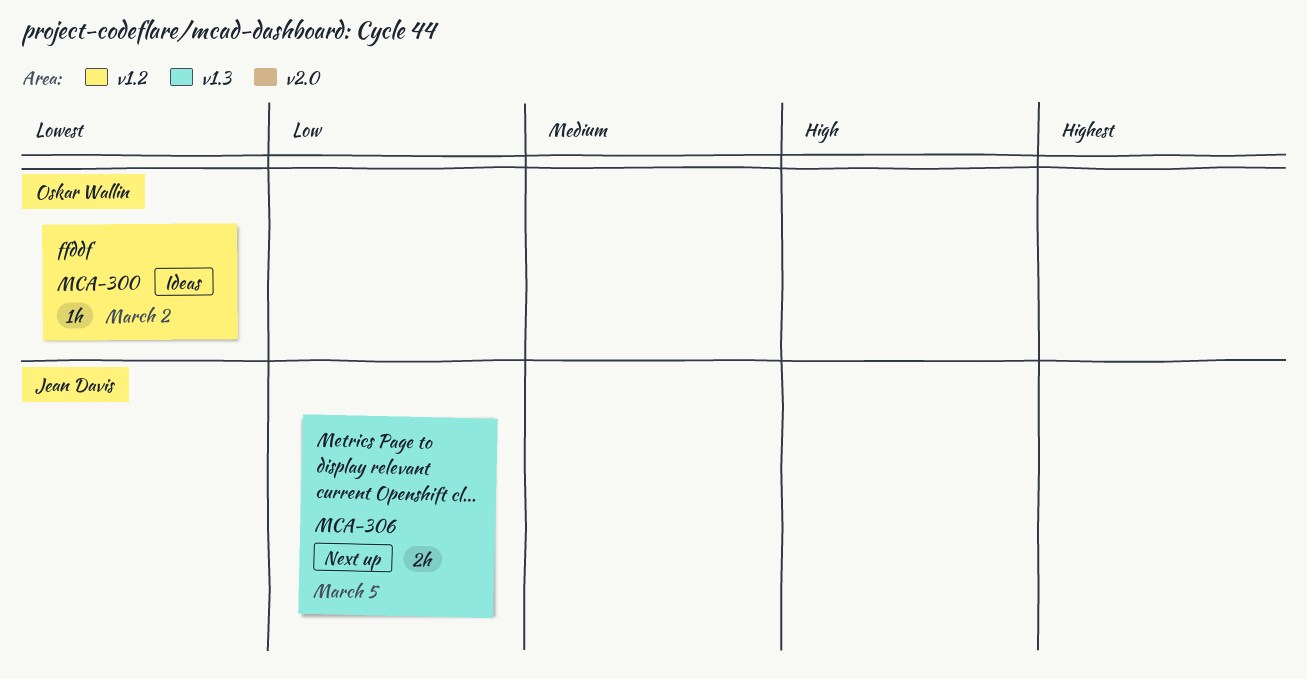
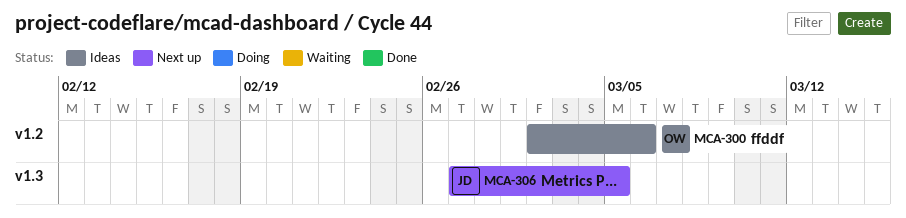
MCA-300, due: Mar 2 -> Mar 6

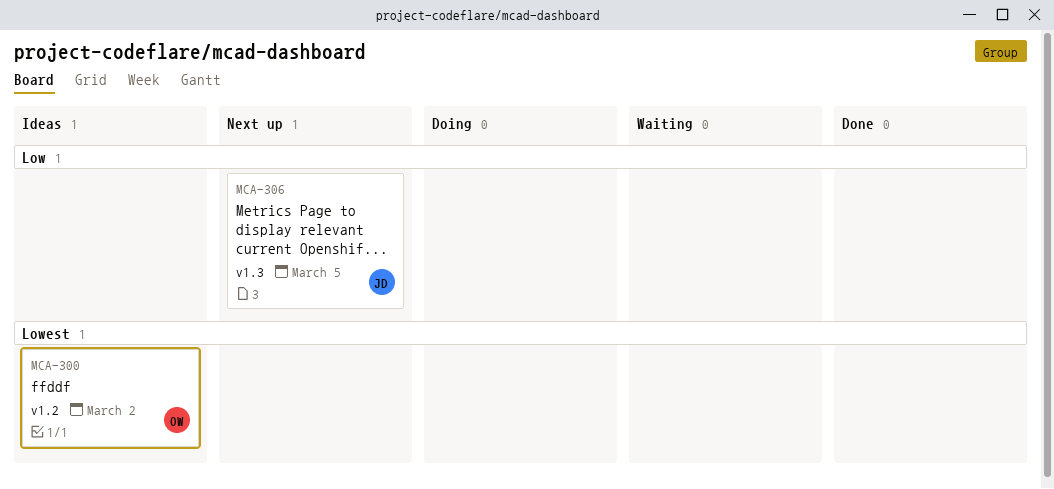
MCA-300, due: Mar 6 -> Mar 2

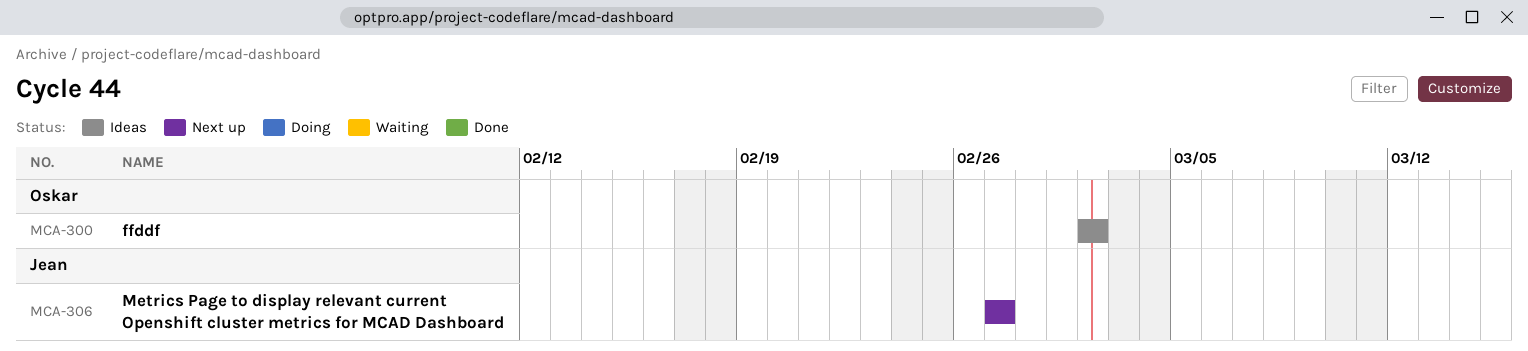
MCA-306, due: Mar 5 -> Feb 27

